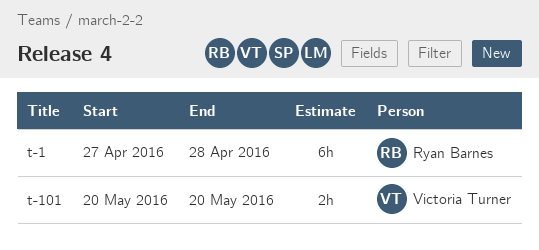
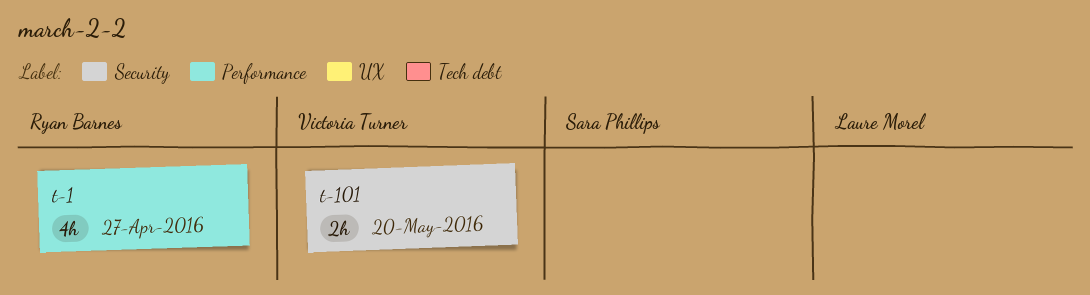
t-1, estimate: 6h -> 4h
t-1, due: Apr 28 -> Apr 27

